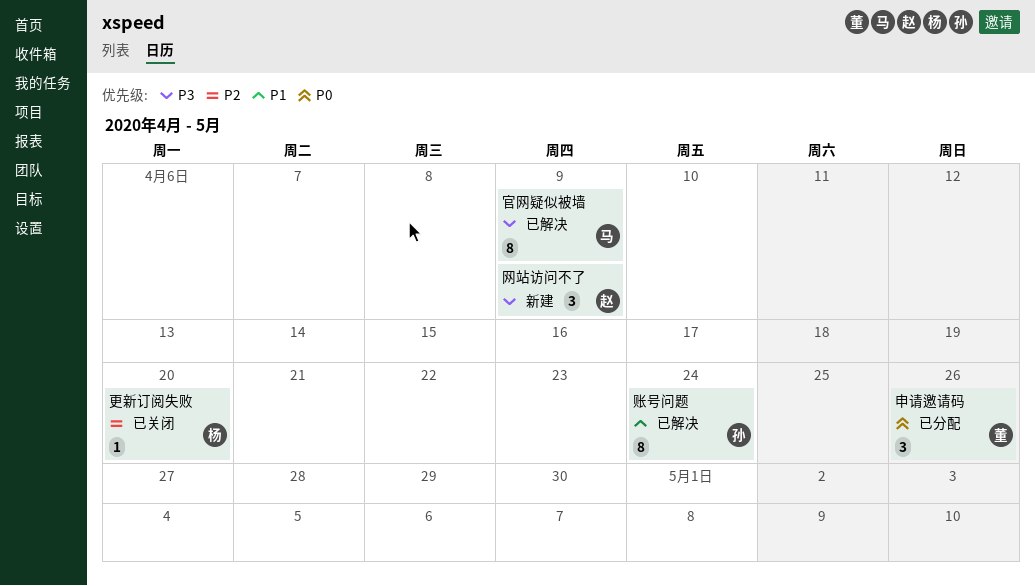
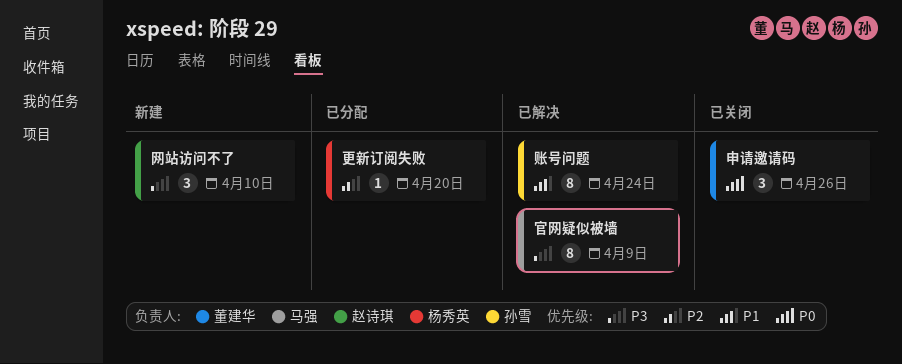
更新订阅失败, status: 已关闭 -> 已分配
申请邀请码, status: 已分配 -> 已关闭
网站访问不了, due: Apr 9 -> Apr 10

